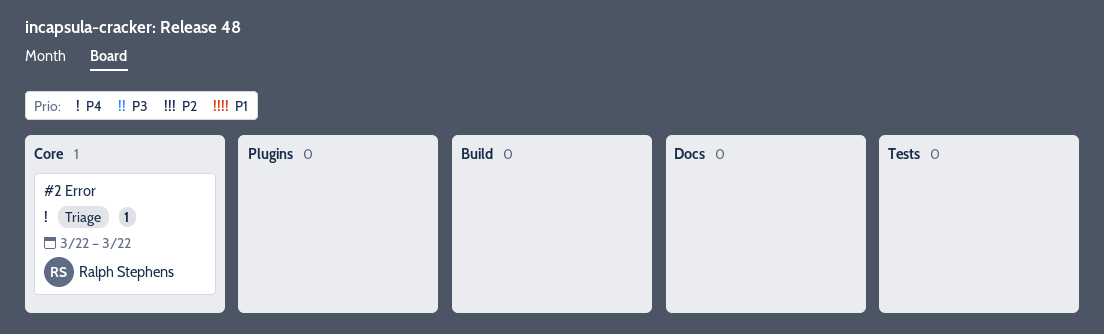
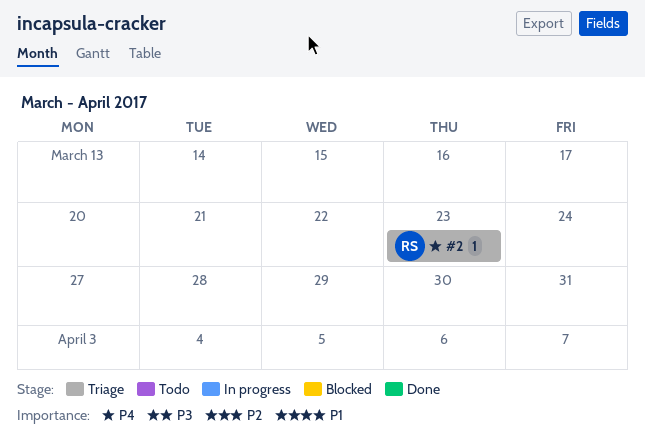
#2, start: Mar 22 -> Mar 23
#2, due: Mar 22 -> Mar 23

